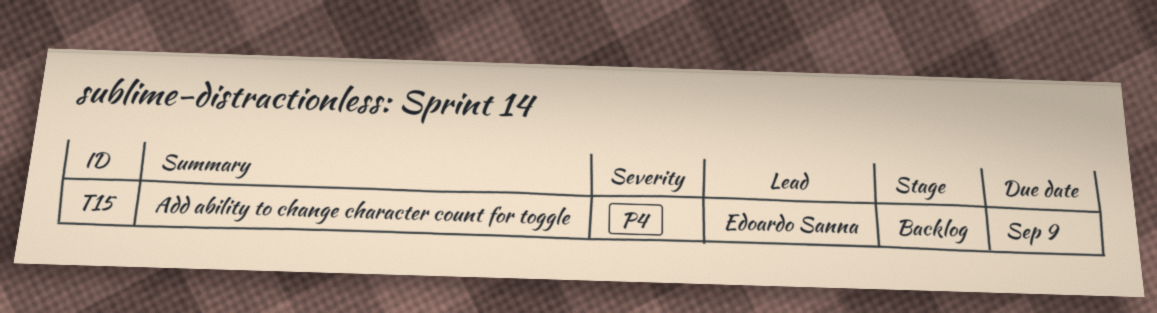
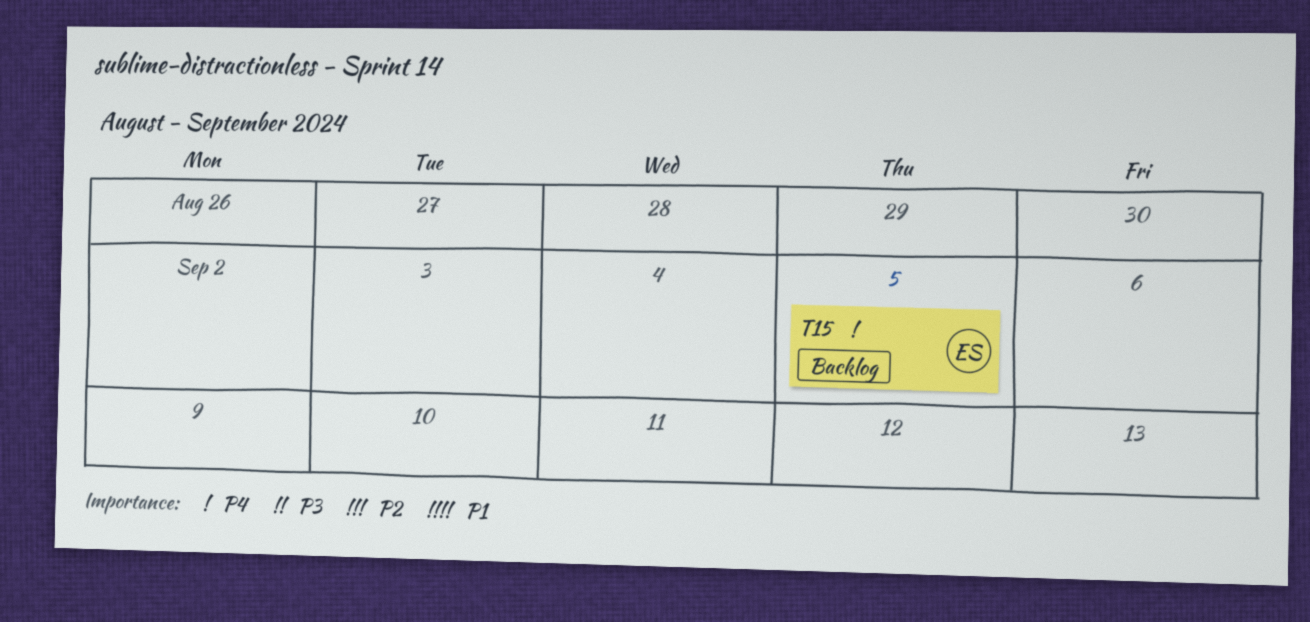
T15, due: Sep 9 -> Sep 5

